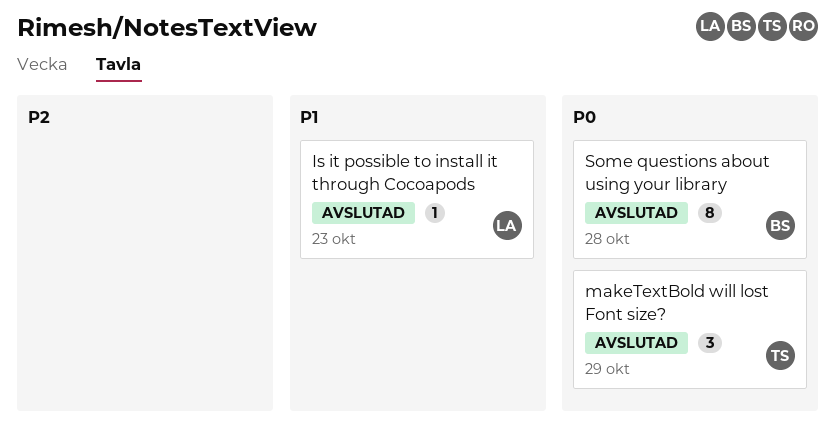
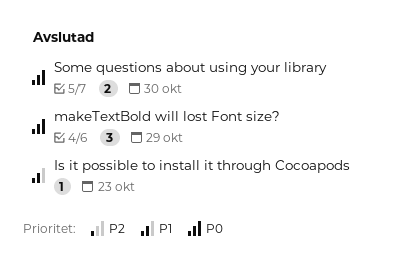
Some questions about using your library, estimate: 8 -> 2
Some questions about using your library, due: Oct 28 -> Oct 30

